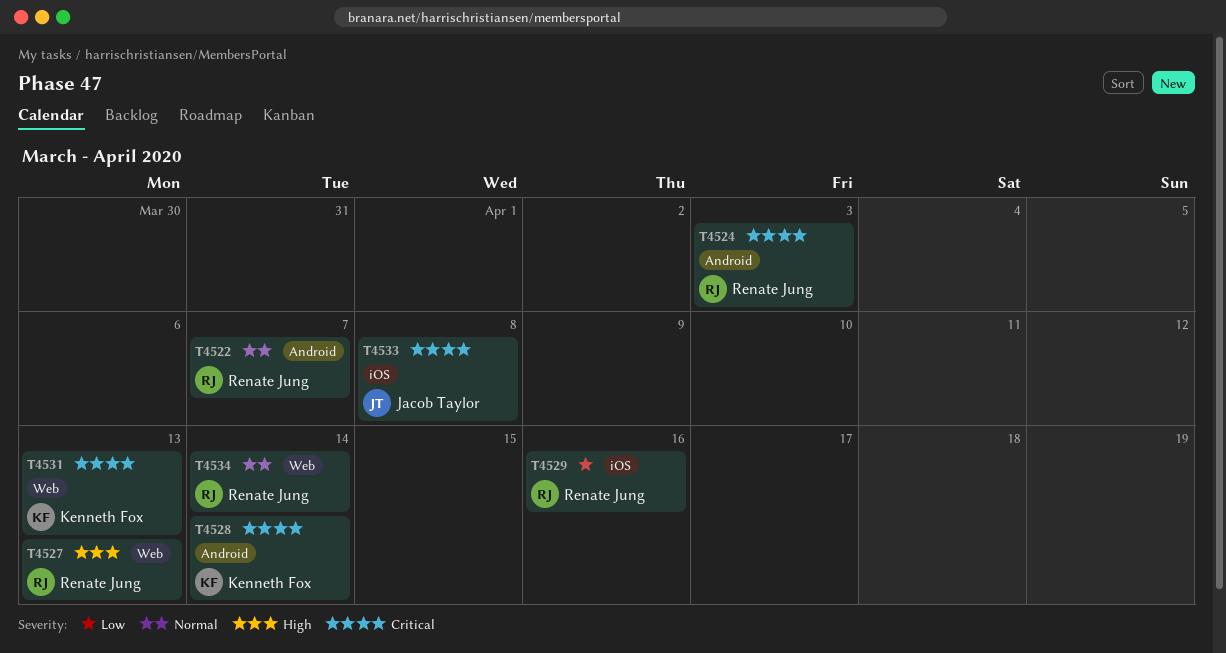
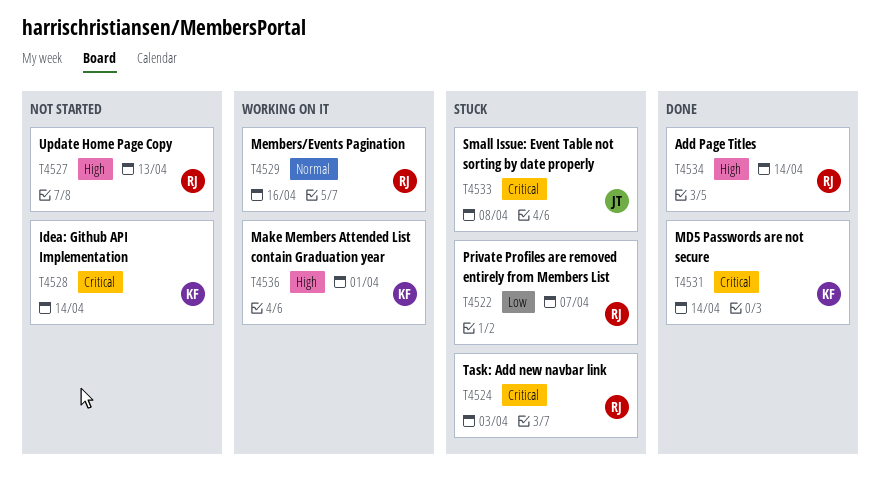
T4522, priority: Normal -> Low
T4529, priority: Low -> Normal
T4531, due: Apr 13 -> Apr 14
T4534, priority: Normal -> High
T4536: none -> present

